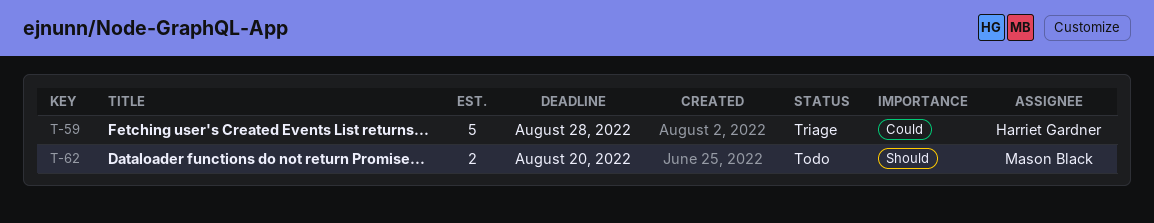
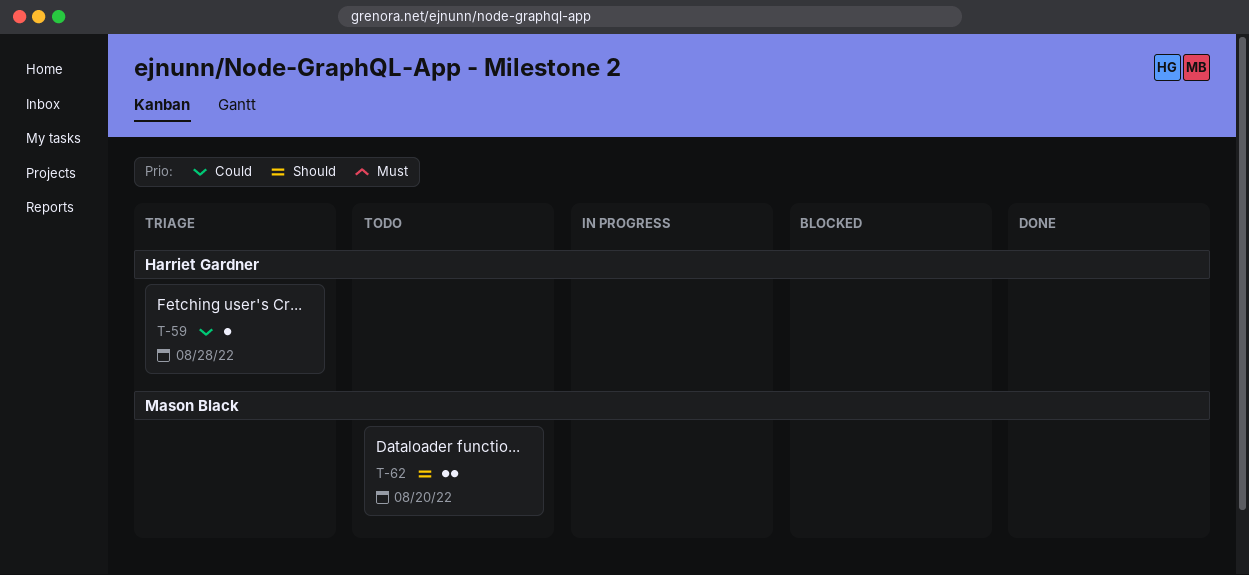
T-59, estimate: 5 -> 1

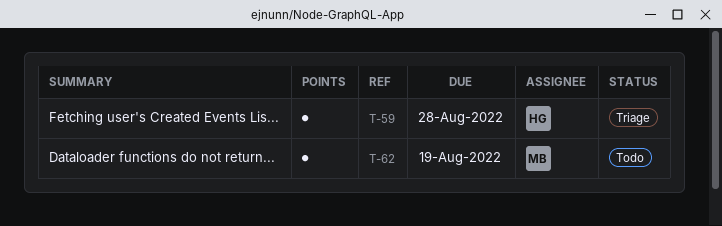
T-62, estimate: 2 -> 1
T-62, due: Aug 20 -> Aug 19

